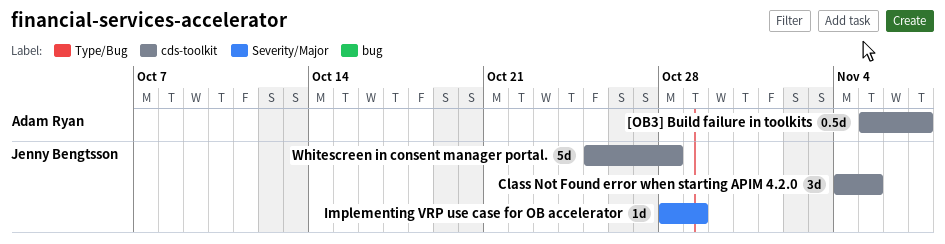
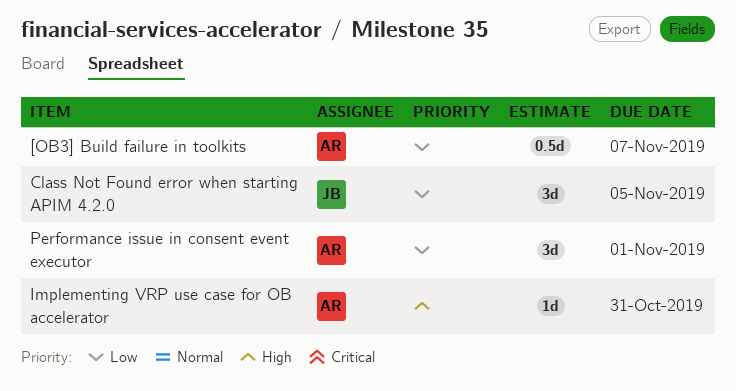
Implementing VRP use case for OB accelerator, owner: Jenny Bengtsson -> Adam Ryan
Implementing VRP use case for OB accelerator, due: Oct 29 -> Oct 31
Performance issue in consent event executor: none -> present
Whitescreen in consent manager portal.: present -> none

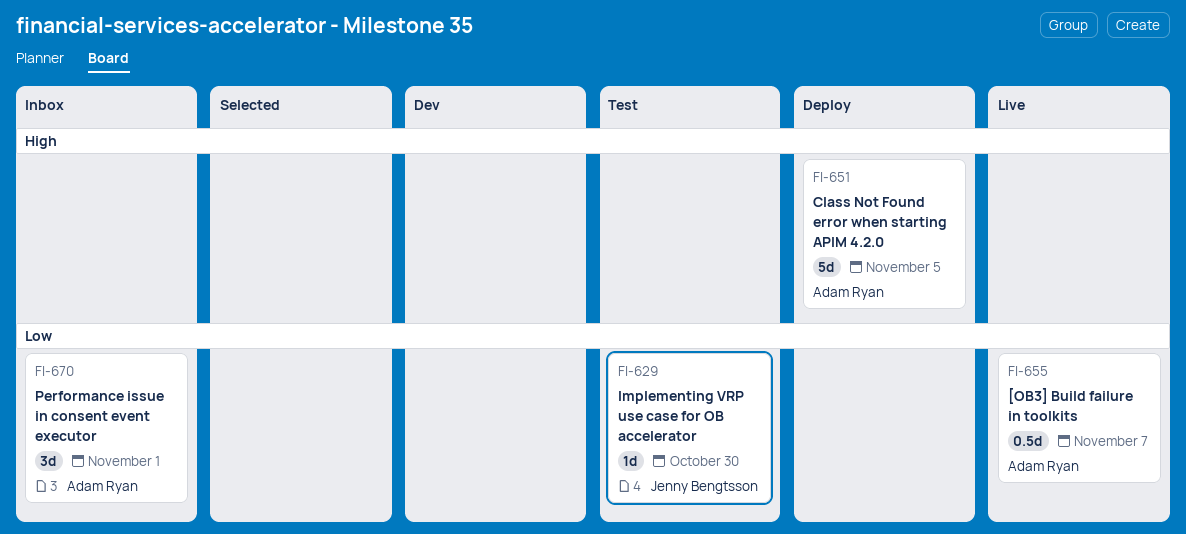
Class Not Found error when starting APIM 4.2.0, owner: Jenny Bengtsson -> Adam Ryan
Class Not Found error when starting APIM 4.2.0, priority: Low -> High
Class Not Found error when starting APIM 4.2.0, estimate: 3d -> 5d
Implementing VRP use case for OB accelerator, owner: Adam Ryan -> Jenny Bengtsson
Implementing VRP use case for OB accelerator, priority: High -> Low
Implementing VRP use case for OB accelerator, due: Oct 31 -> Oct 30

